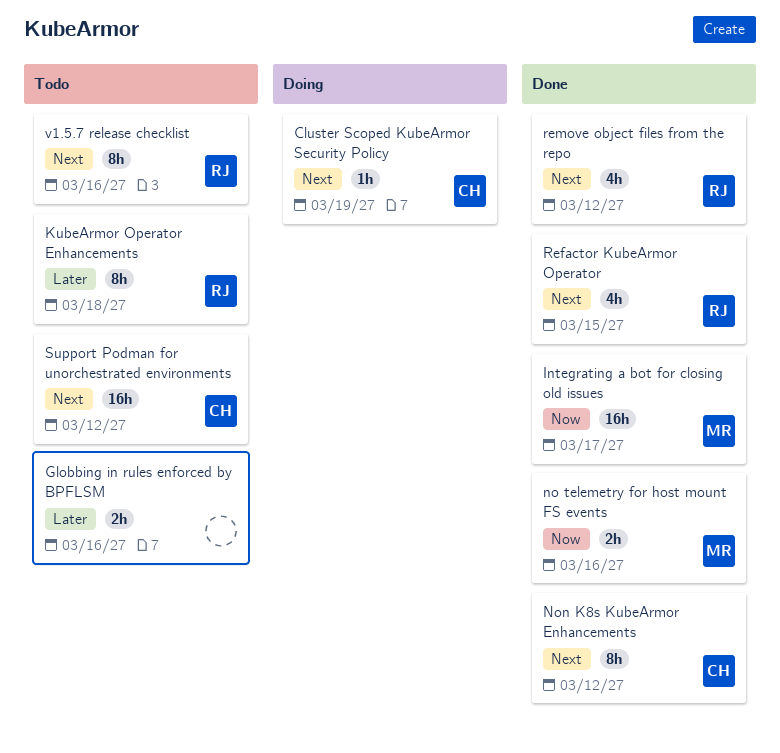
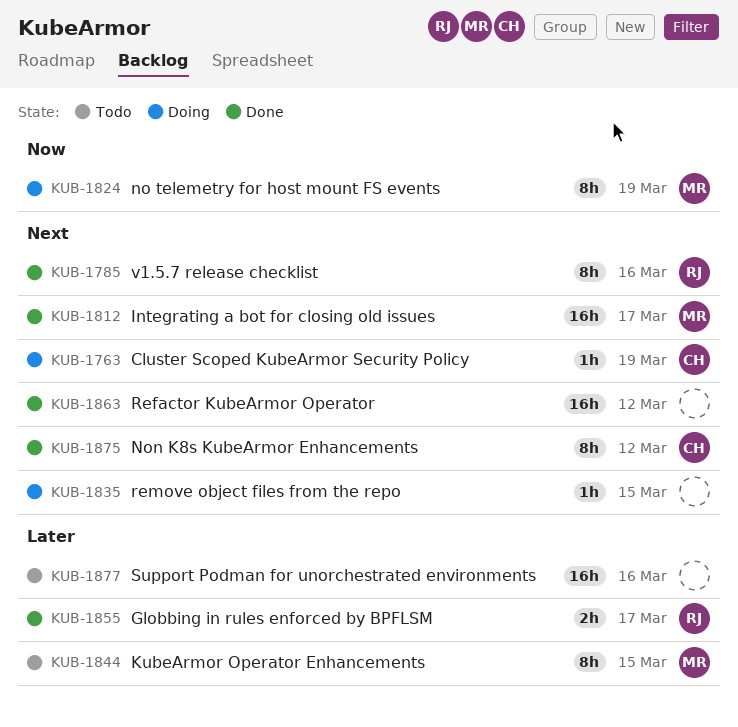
Globbing in rules enforced by BPFLSM, status: Todo -> Done
Globbing in rules enforced by BPFLSM, owner: none -> RJ
Globbing in rules enforced by BPFLSM, due: Mar 16 -> Mar 17
Integrating a bot for closing old issues, priority: Now -> Next
KubeArmor Operator Enhancements, owner: RJ -> MR
KubeArmor Operator Enhancements, due: Mar 18 -> Mar 15
no telemetry for host mount FS events, status: Done -> Doing
no telemetry for host mount FS events, estimate: 2h -> 8h
no telemetry for host mount FS events, due: Mar 16 -> Mar 19
Refactor KubeArmor Operator, owner: RJ -> none
Refactor KubeArmor Operator, estimate: 4h -> 16h
Refactor KubeArmor Operator, due: Mar 15 -> Mar 12
remove object files from the repo, status: Done -> Doing
remove object files from the repo, owner: RJ -> none
remove object files from the repo, estimate: 4h -> 1h
remove object files from the repo, due: Mar 12 -> Mar 15
Support Podman for unorchestrated environments, owner: CH -> none
Support Podman for unorchestrated environments, priority: Next -> Later
Support Podman for unorchestrated environments, due: Mar 12 -> Mar 16
v1.5.7 release checklist, status: Todo -> Done

